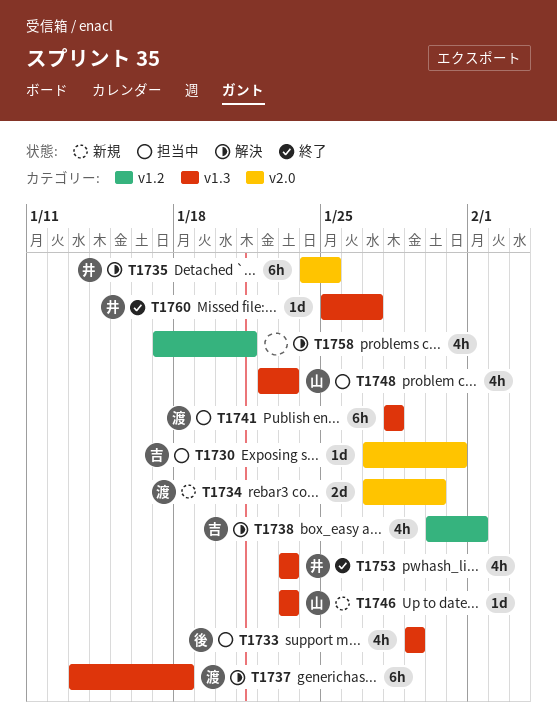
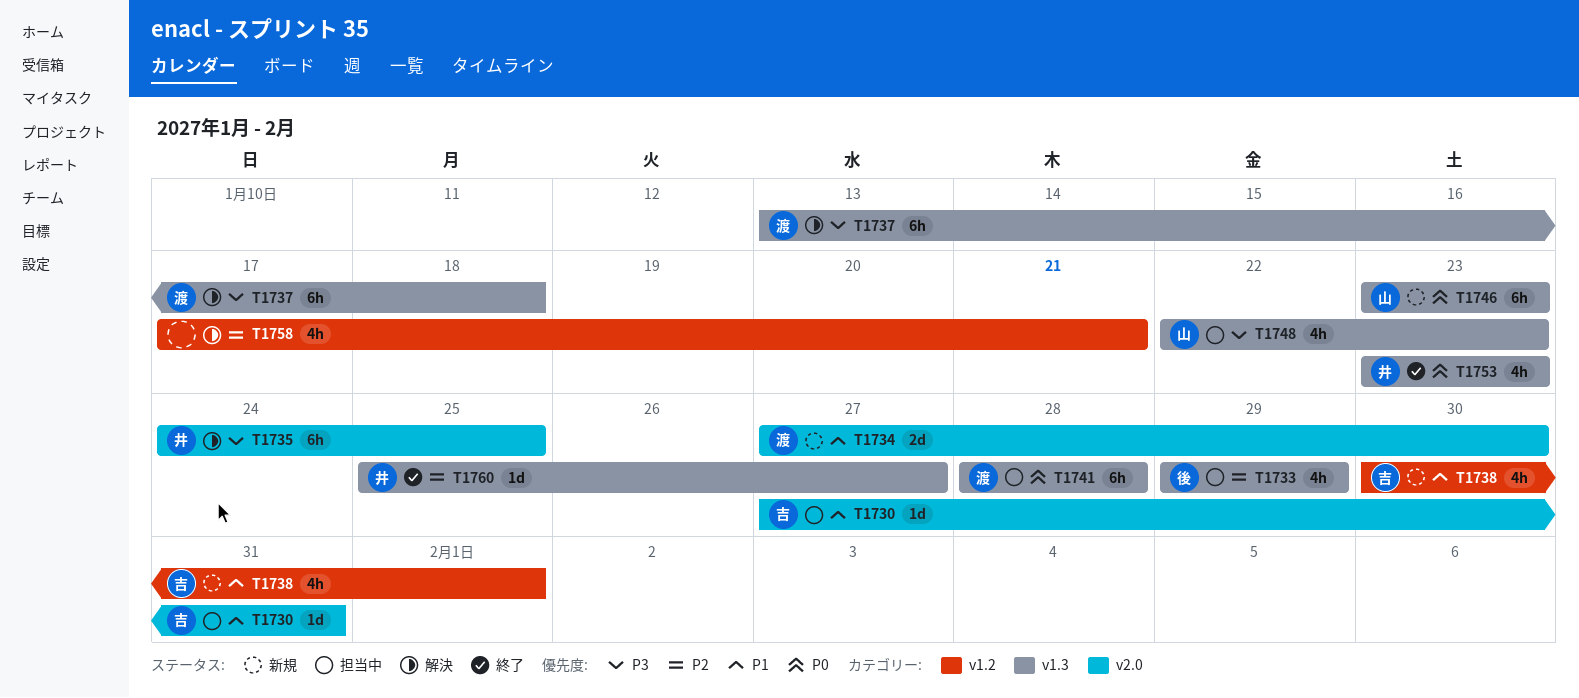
T1738, status: 解決 -> 新規
T1746, estimate: 1d -> 6h

